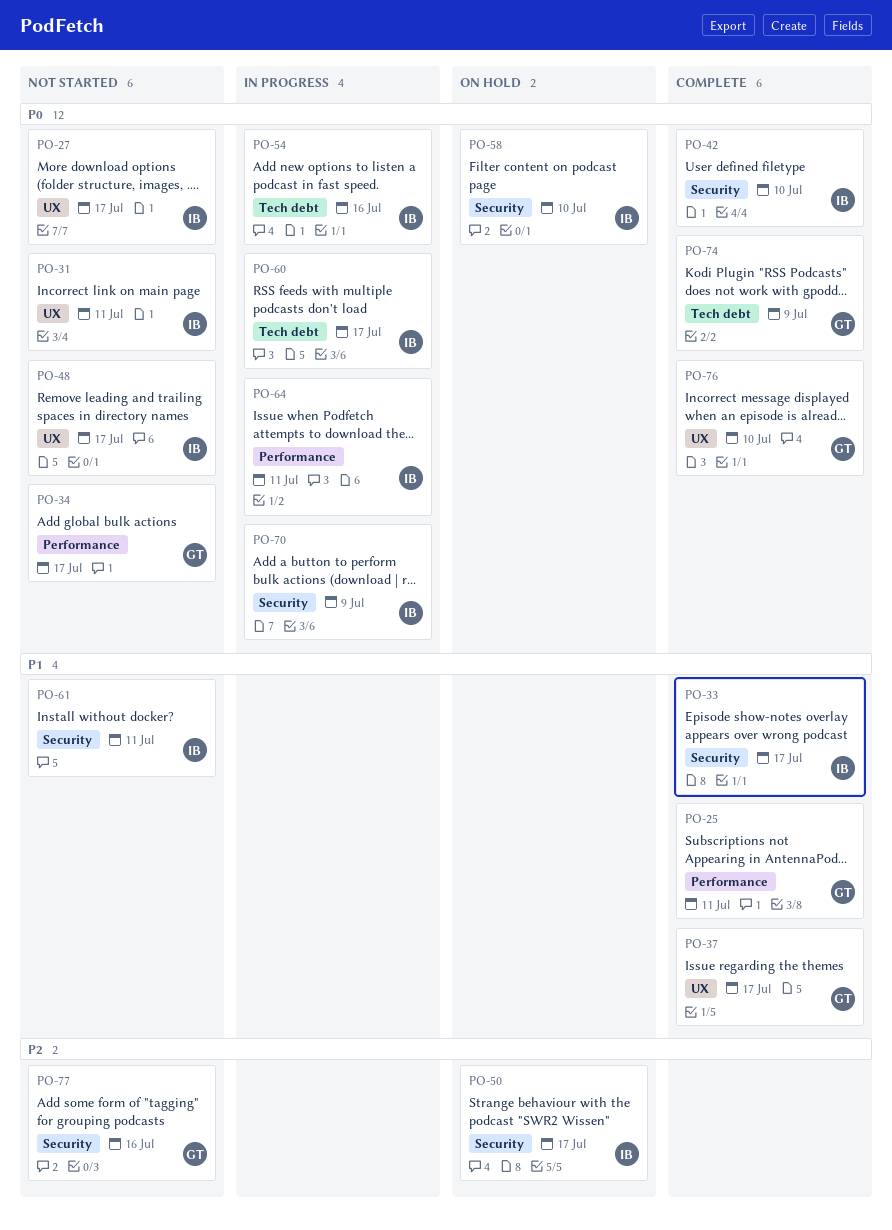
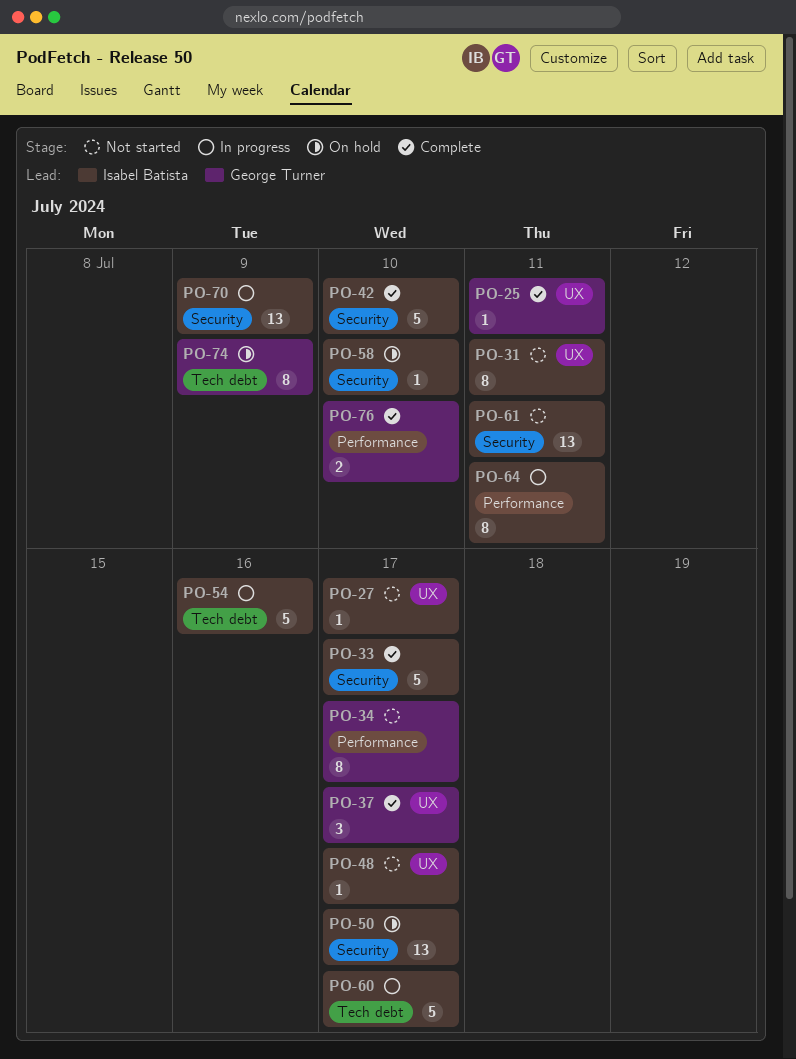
PO-25, label: Performance -> UX
PO-74, status: Complete -> On hold
PO-76, label: UX -> Performance
PO-77: present -> none

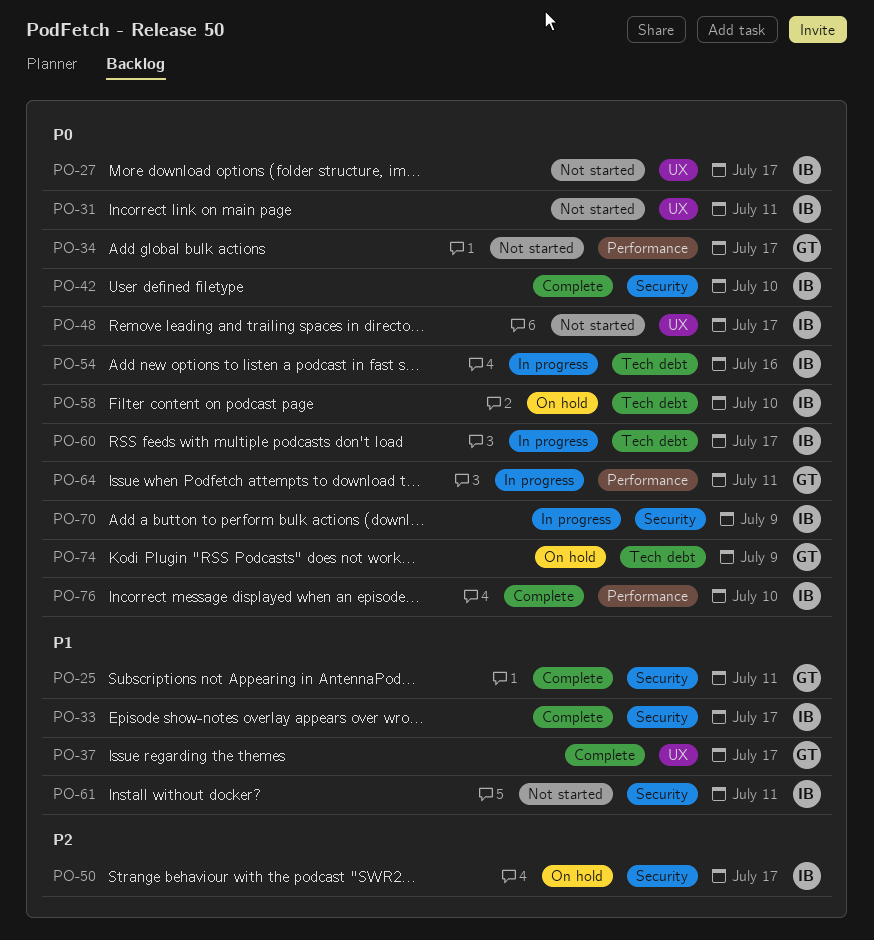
PO-25, label: UX -> Security
PO-58, label: Security -> Tech debt
PO-64, owner: Isabel Batista -> George Turner
PO-76, owner: George Turner -> Isabel Batista

